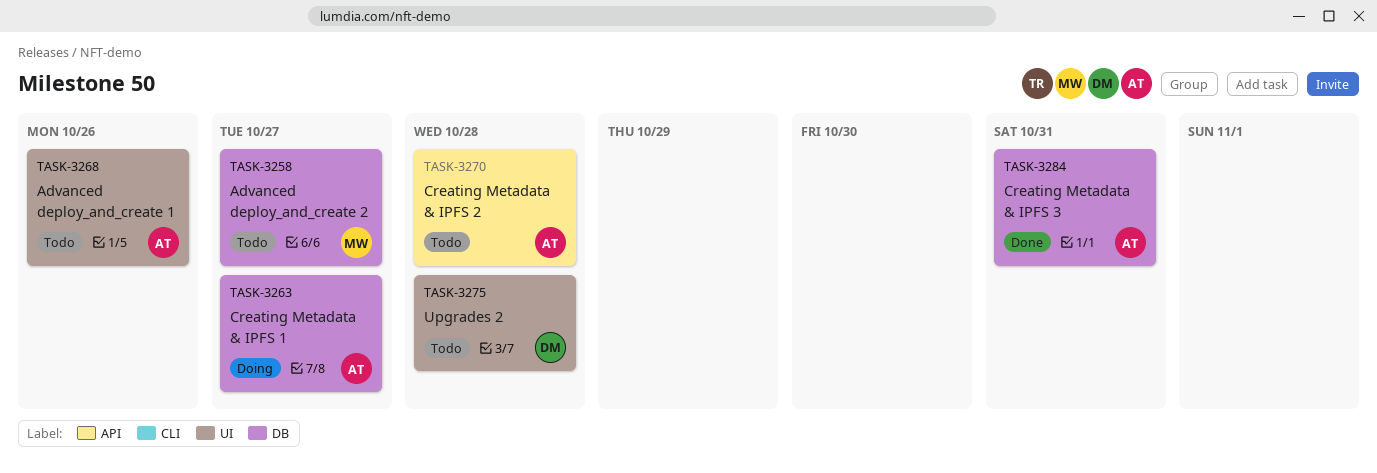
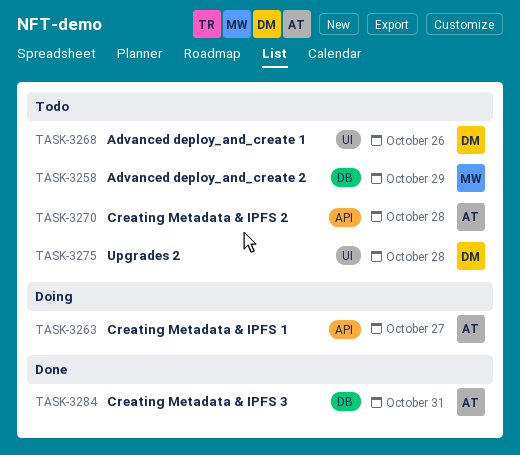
TASK-3258, due: Oct 27 -> Oct 29
TASK-3263, label: DB -> API
TASK-3268, owner: AT -> DM

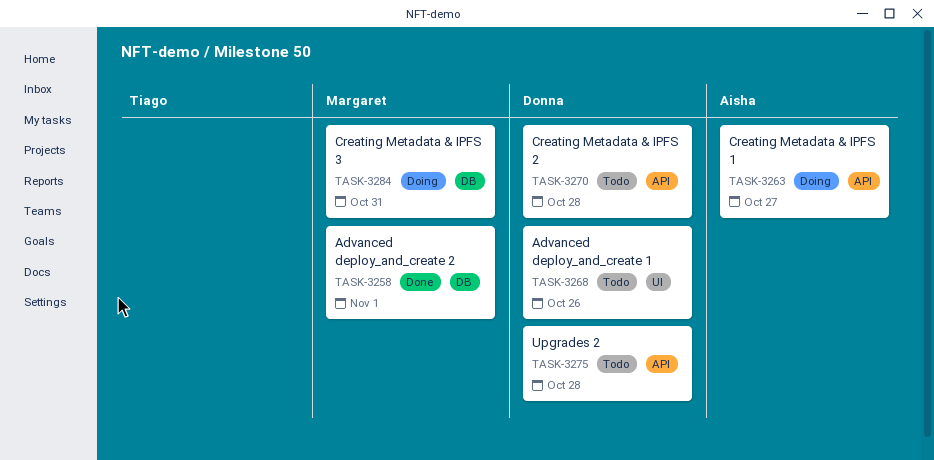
TASK-3258, status: Todo -> Done
TASK-3258, due: Oct 29 -> Nov 1
TASK-3270, owner: Aisha -> Donna
TASK-3275, label: UI -> API
TASK-3284, status: Done -> Doing
TASK-3284, owner: Aisha -> Margaret

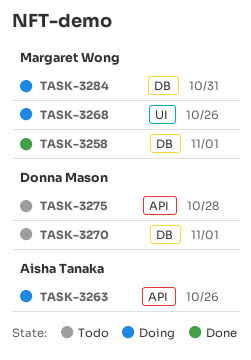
TASK-3263, due: Oct 27 -> Oct 26
TASK-3268, status: Todo -> Doing
TASK-3268, owner: Donna Mason -> Margaret Wong
TASK-3270, label: API -> DB
TASK-3270, due: Oct 28 -> Nov 1

